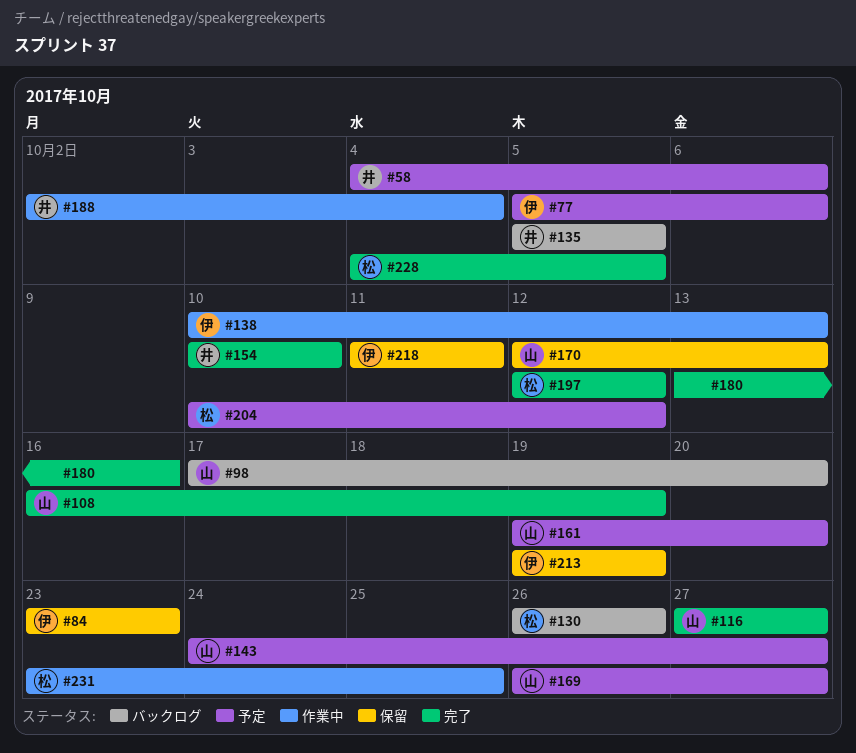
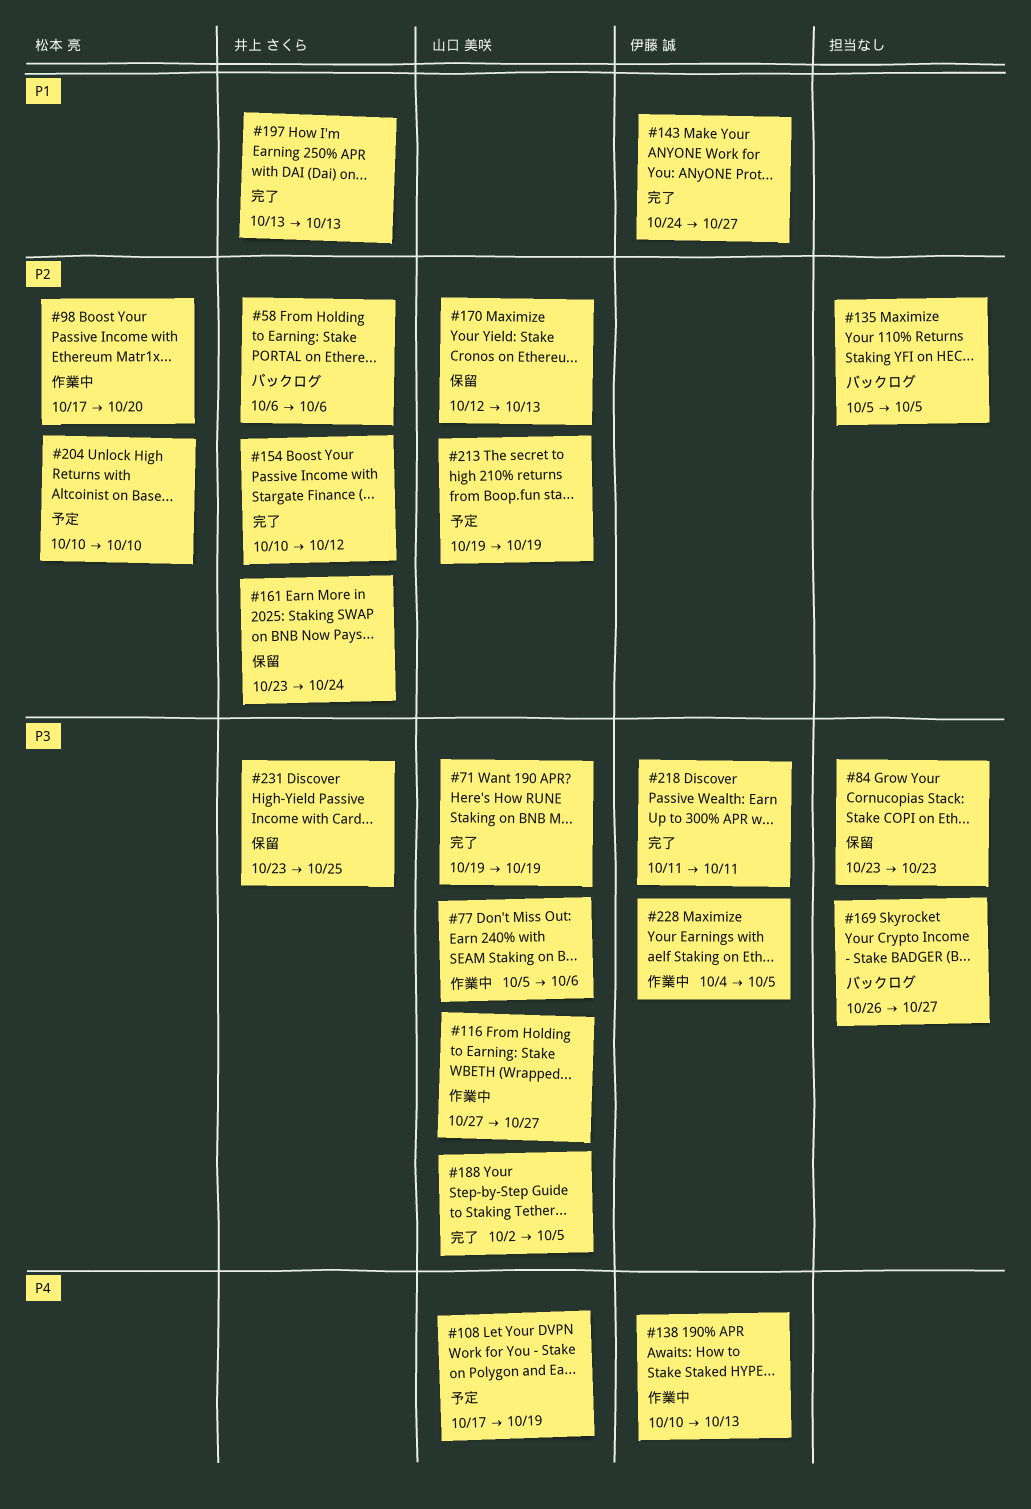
#58, status: 予定 -> バックログ
#58, start: Oct 4 -> Oct 6
#71: none -> present
#77, status: 予定 -> 作業中
#77, owner: 伊藤 誠 -> 山口 美咲
#84, owner: 伊藤 誠 -> none
#98, status: バックログ -> 作業中
#98, owner: 山口 美咲 -> 松本 亮
#108, status: 完了 -> 予定
#108, start: Oct 16 -> Oct 17
#116, status: 完了 -> 作業中
#130: present -> none
#135, owner: 井上 さくら -> none
#143, status: 予定 -> 完了
#143, owner: 山口 美咲 -> 伊藤 誠
#154, due: Oct 10 -> Oct 12
#161, status: 予定 -> 保留
#161, owner: 山口 美咲 -> 井上 さくら
#161, start: Oct 19 -> Oct 23
#161, due: Oct 20 -> Oct 24
#169, status: 予定 -> バックログ
#169, owner: 山口 美咲 -> none
#180: present -> none
#188, status: 作業中 -> 完了
#188, owner: 井上 さくら -> 山口 美咲
#188, due: Oct 4 -> Oct 5
#197, owner: 松本 亮 -> 井上 さくら
#197, start: Oct 12 -> Oct 13
#197, due: Oct 12 -> Oct 13
#204, due: Oct 12 -> Oct 10
#213, status: 保留 -> 予定
#213, owner: 伊藤 誠 -> 山口 美咲
#218, status: 保留 -> 完了
#228, status: 完了 -> 作業中
#228, owner: 松本 亮 -> 伊藤 誠
#231, status: 作業中 -> 保留
#231, owner: 松本 亮 -> 井上 さくら

